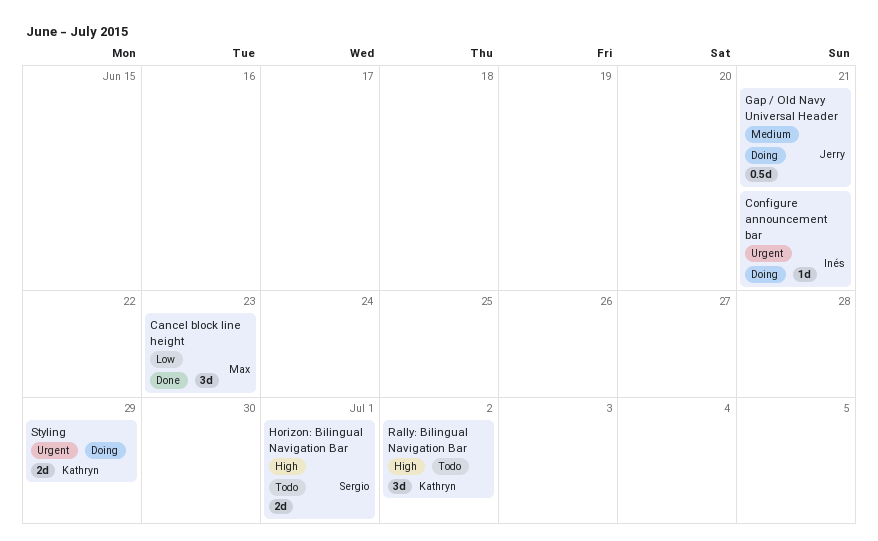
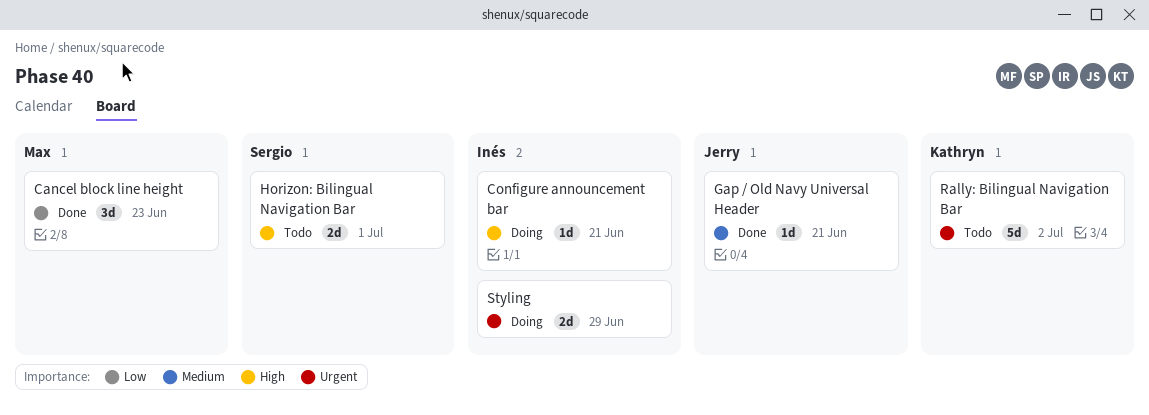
Configure announcement bar, priority: Urgent -> High
Gap / Old Navy Universal Header, status: Doing -> Done
Gap / Old Navy Universal Header, estimate: 0.5d -> 1d
Rally: Bilingual Navigation Bar, priority: High -> Urgent
Rally: Bilingual Navigation Bar, estimate: 3d -> 5d
Styling, owner: Kathryn -> Inés

